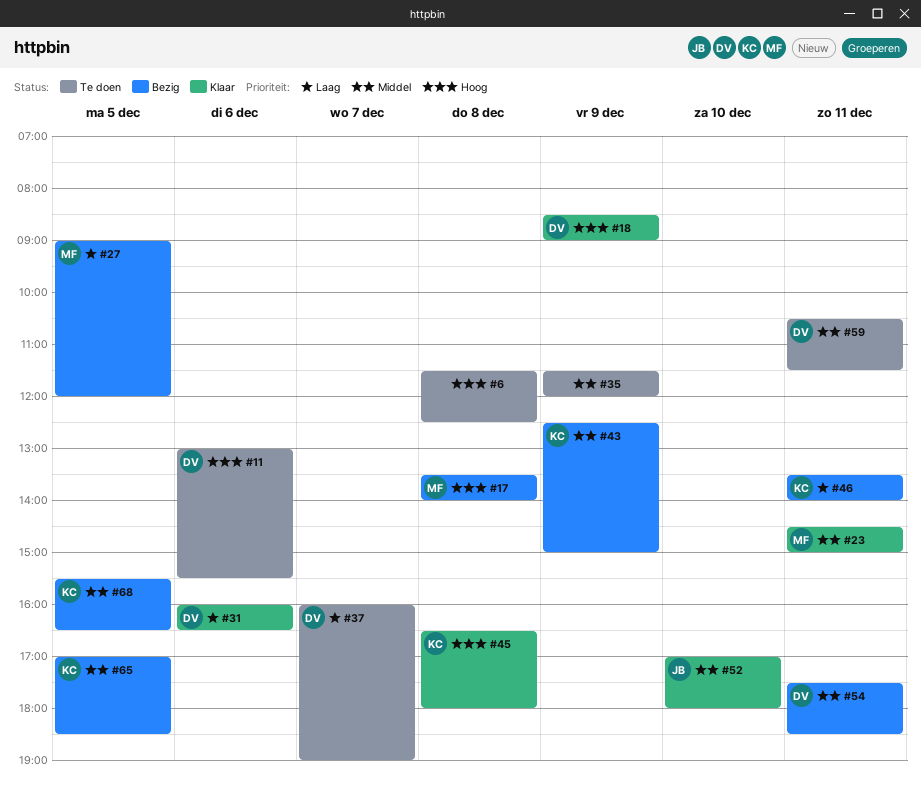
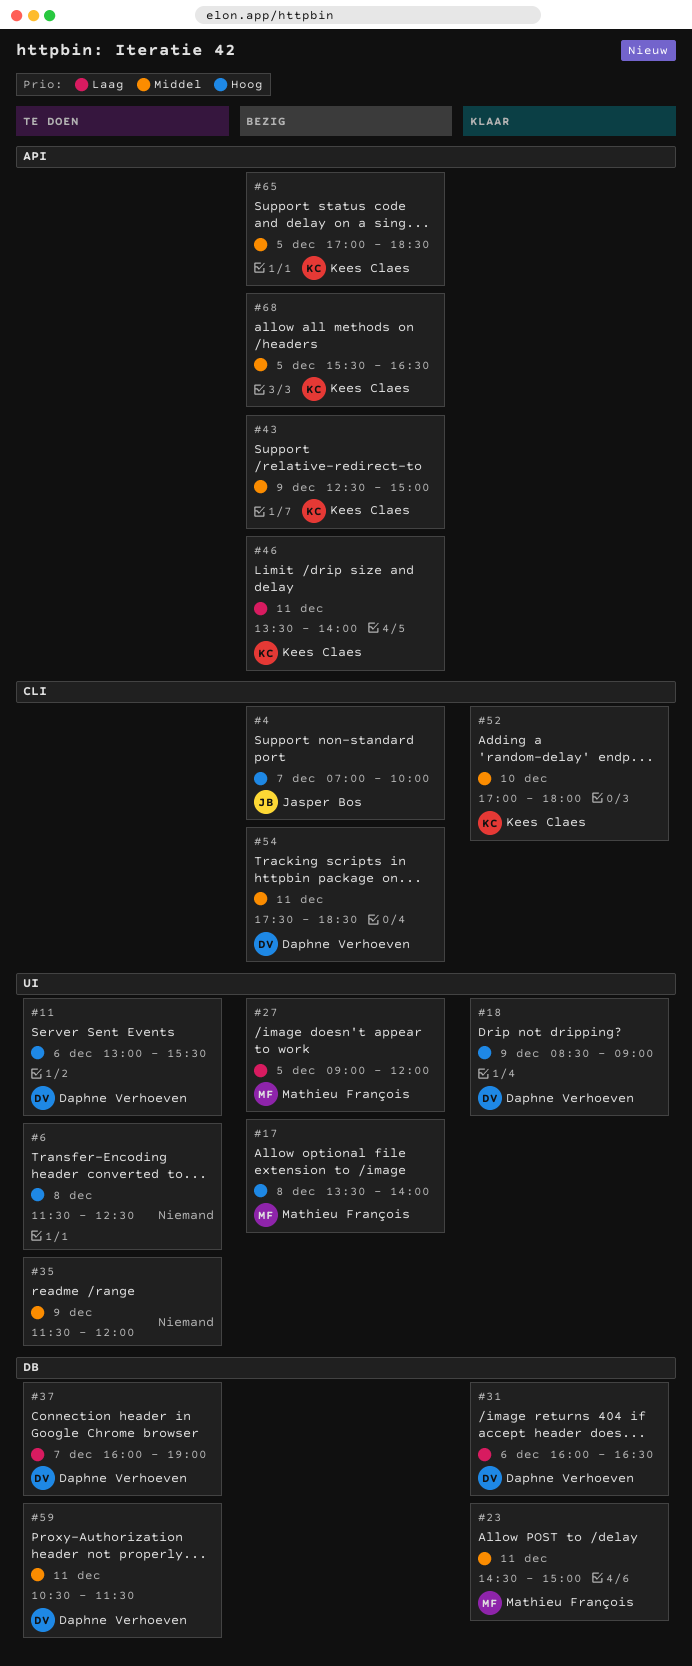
#4: none -> present
#45: present -> none
#52, owner: Jasper Bos -> Kees Claes

